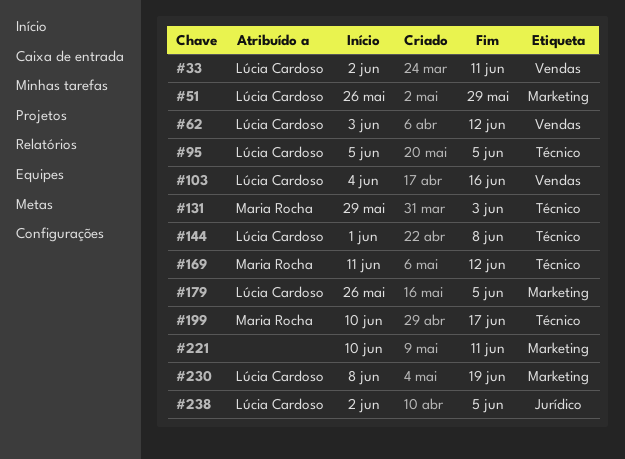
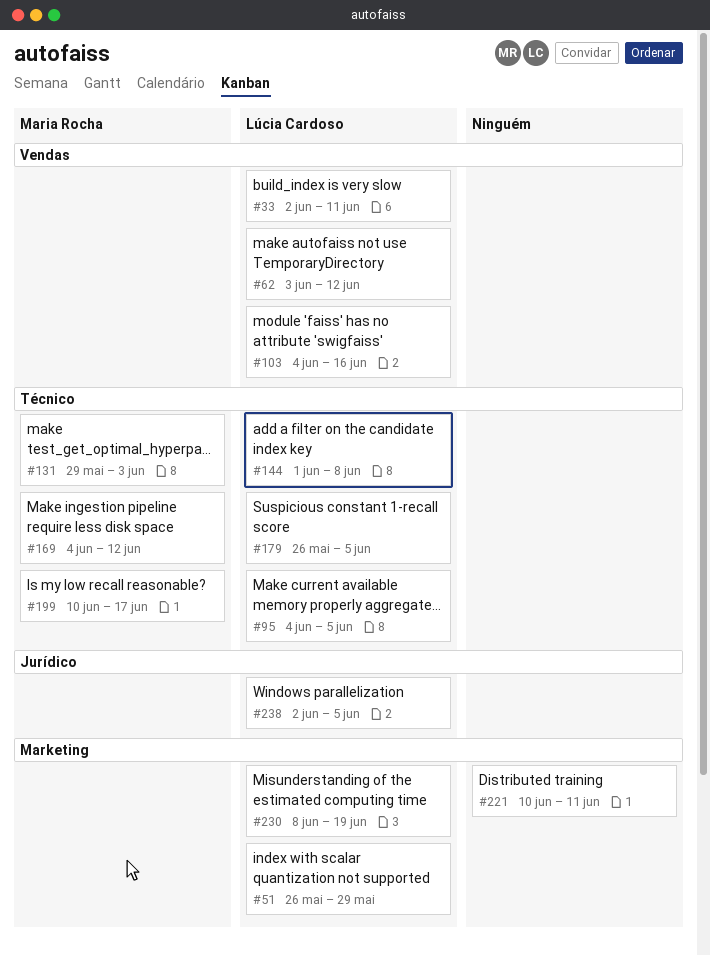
#95, start: Jun 5 -> Jun 4
#169, start: Jun 11 -> Jun 4
#179, label: Marketing -> Técnico

